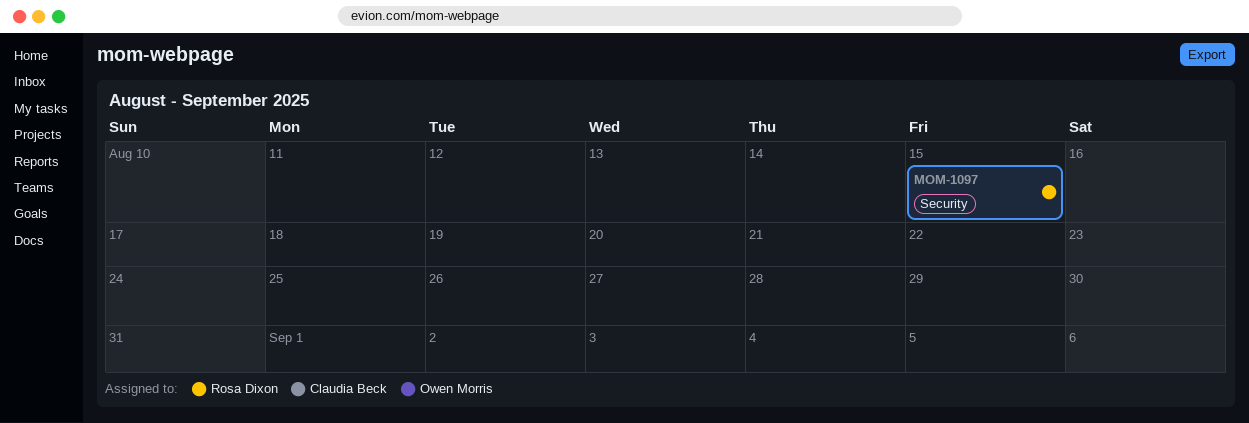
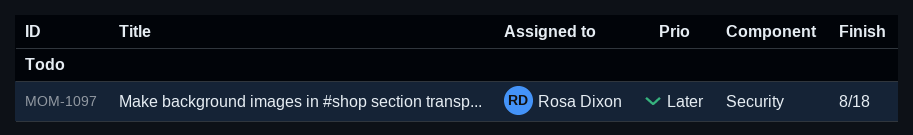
MOM-1097, due: Aug 15 -> Aug 18

